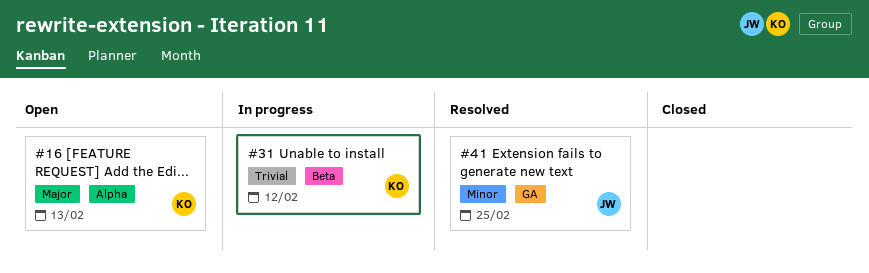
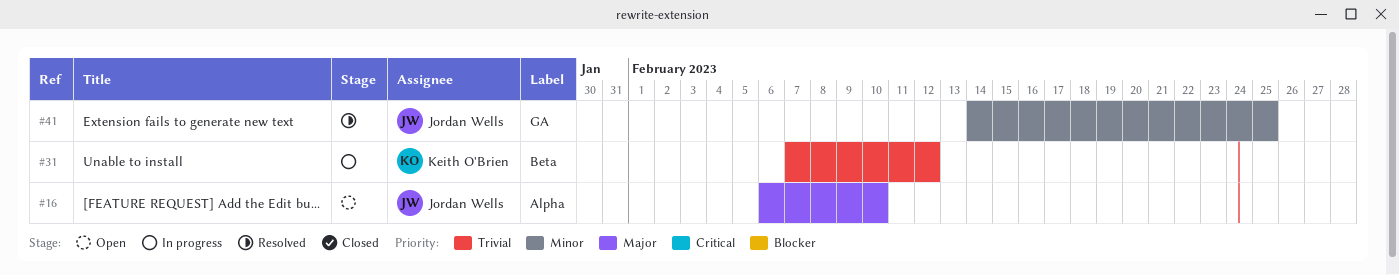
#16, owner: Keith O'Brien -> Jordan Wells
#16, due: Feb 13 -> Feb 10

